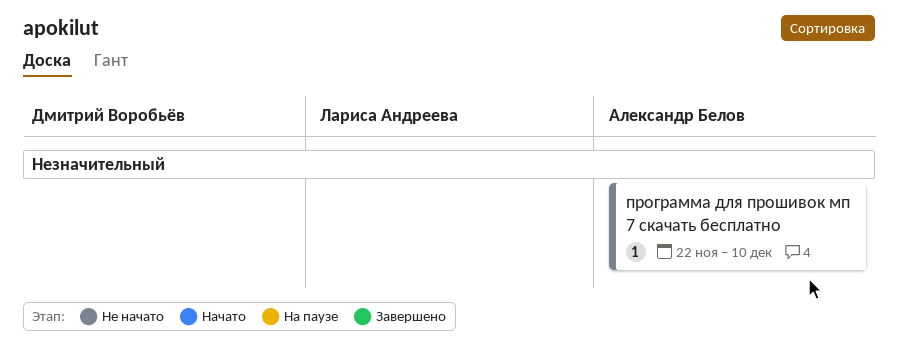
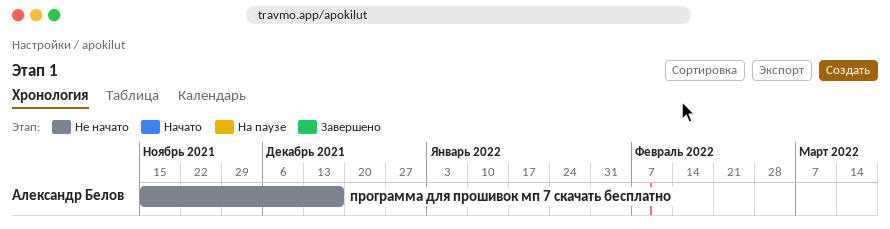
программа для прошивок мп 7 скачать бесплатно, start: Nov 22 -> Nov 15
программа для прошивок мп 7 скачать бесплатно, due: Dec 10 -> Dec 17

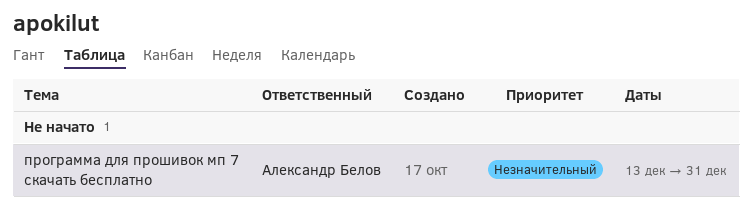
программа для прошивок мп 7 скачать бесплатно, start: Nov 15 -> Dec 13
программа для прошивок мп 7 скачать бесплатно, due: Dec 17 -> Dec 31

